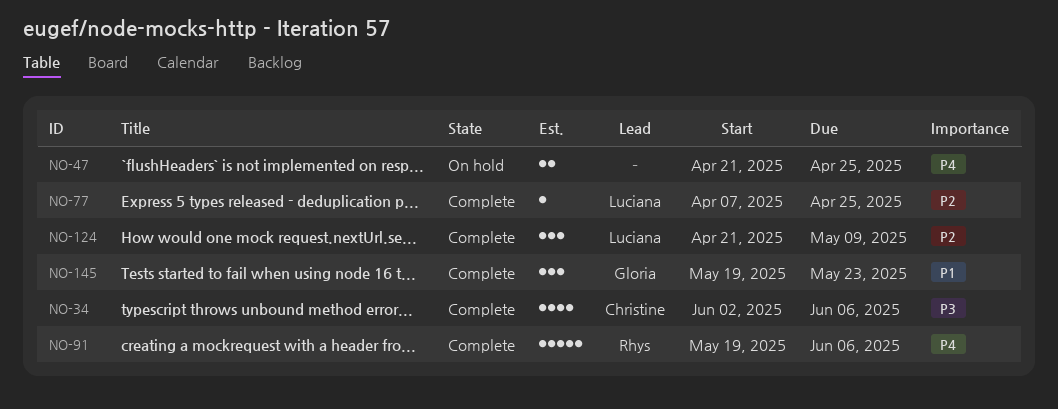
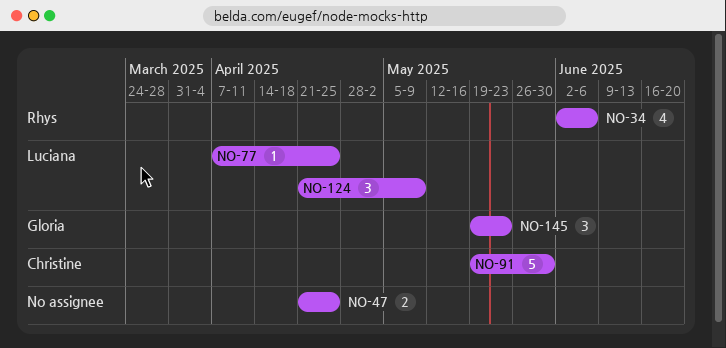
NO-34, owner: Christine -> Rhys
NO-91, owner: Rhys -> Christine
NO-91, due: Jun 6 -> May 30

